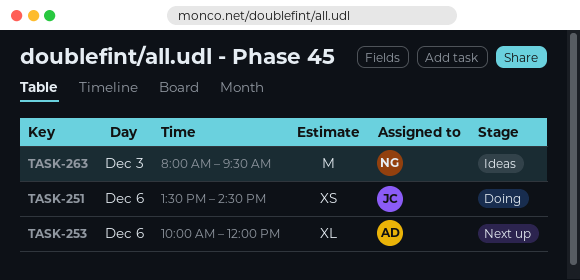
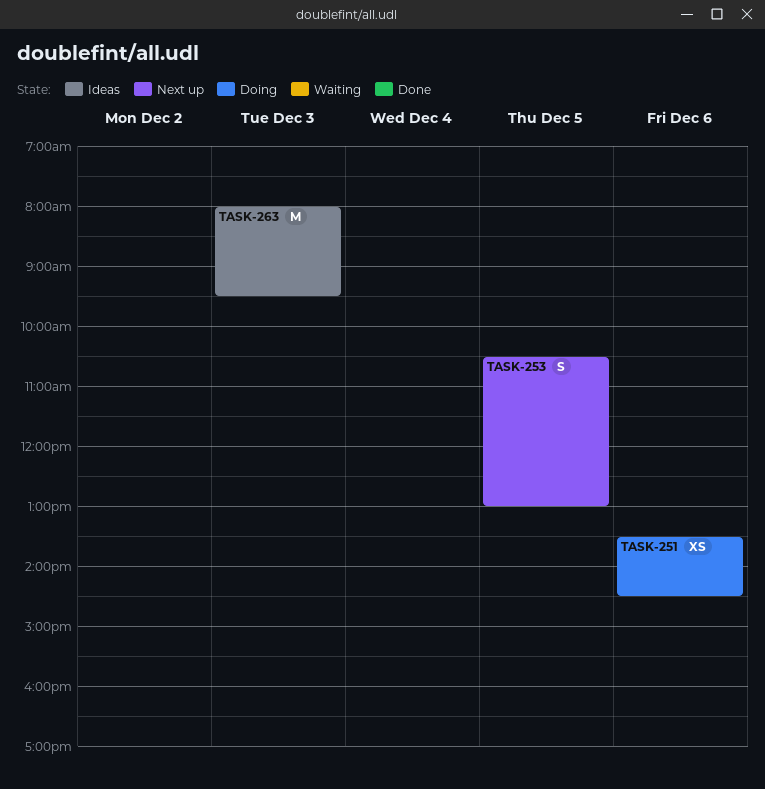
TASK-253, estimate: XL -> S
TASK-253, day: Dec 6 -> Dec 5
TASK-253, begins: 10:00 -> 10:30
TASK-253, ends: 12:00 -> 13:00

